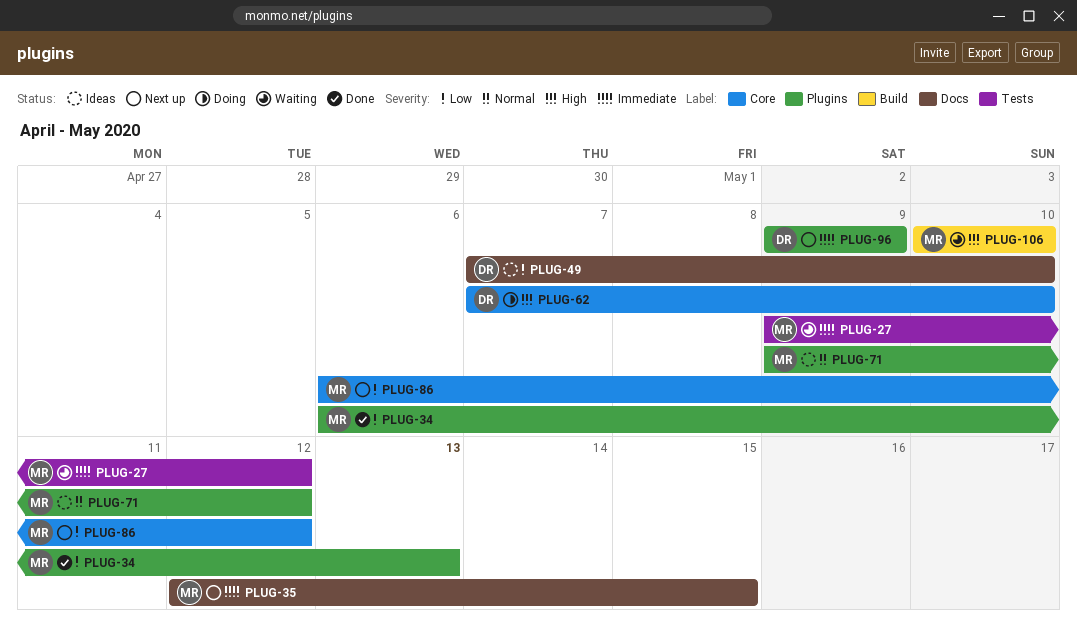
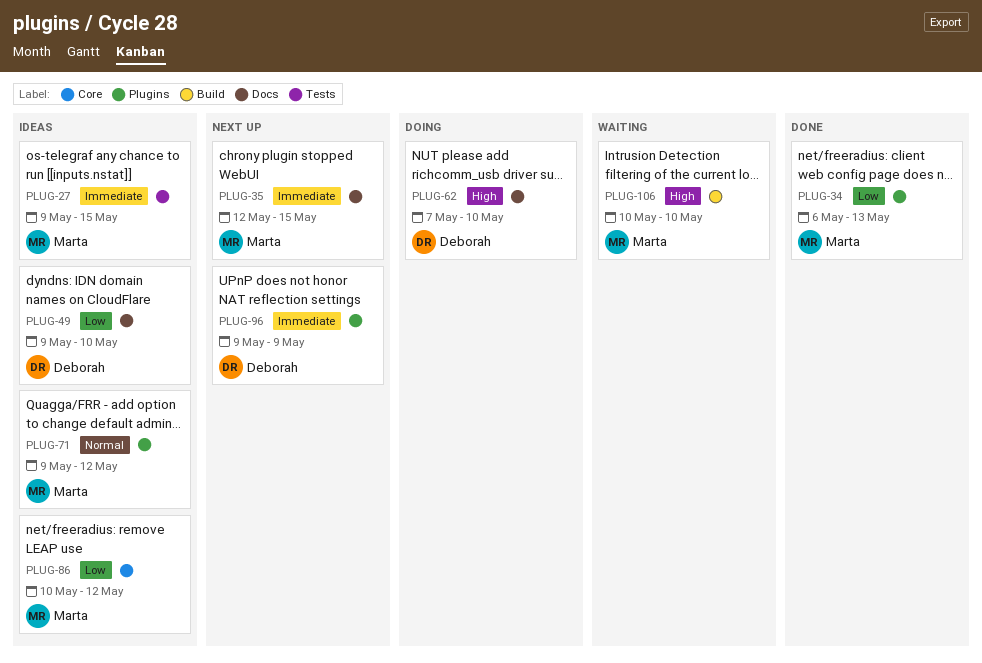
PLUG-27, status: Waiting -> Ideas
PLUG-27, due: May 12 -> May 15
PLUG-49, start: May 7 -> May 9
PLUG-62, label: Core -> Docs
PLUG-86, status: Next up -> Ideas
PLUG-86, start: May 6 -> May 10

